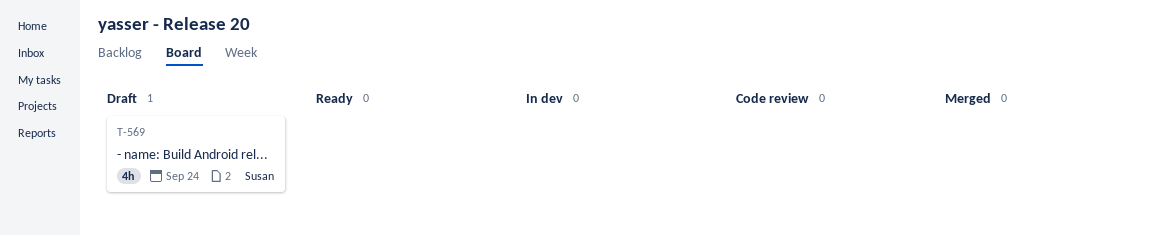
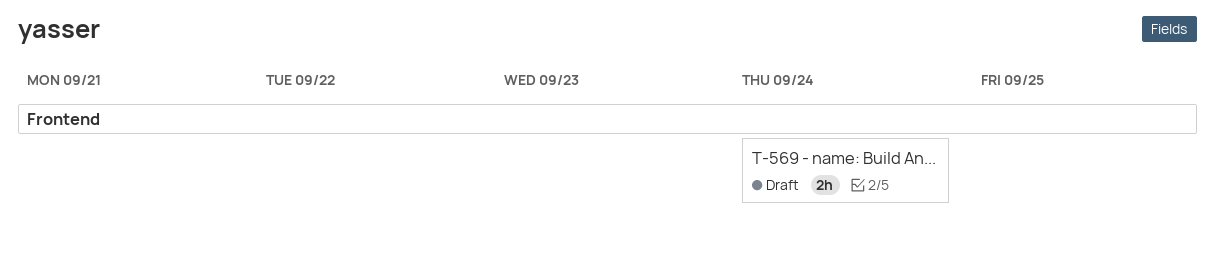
T-569, estimate: 4h -> 2h

